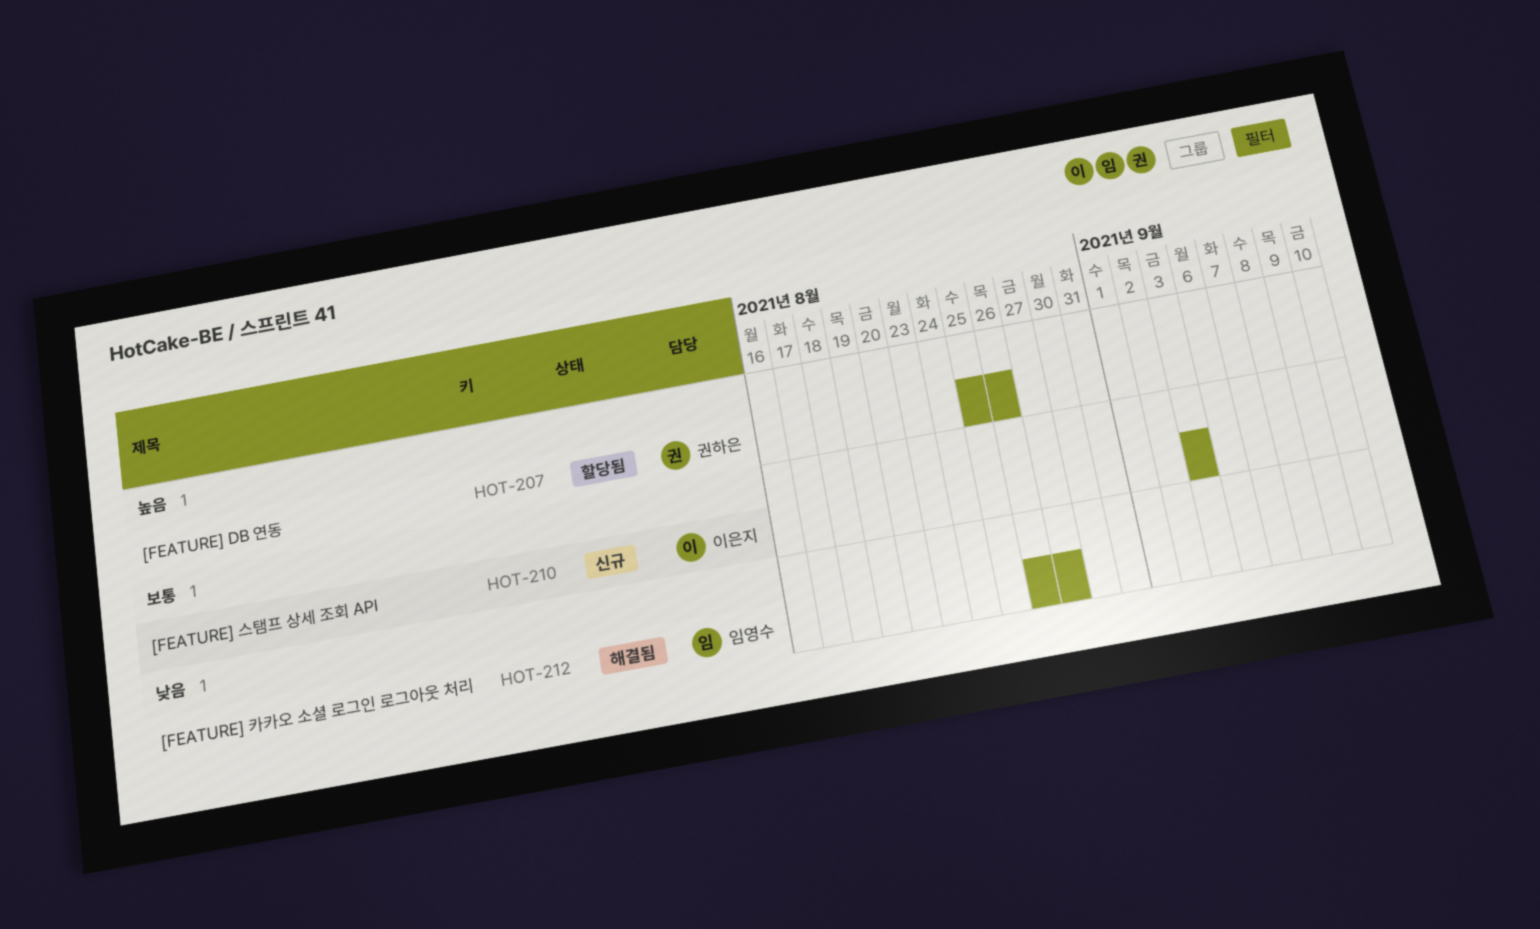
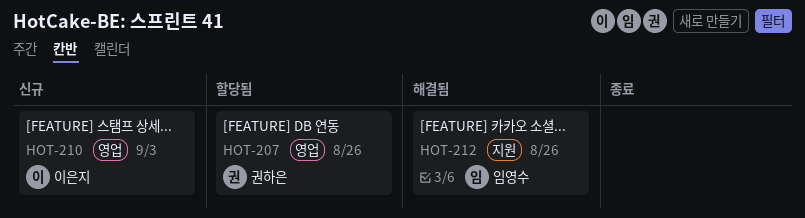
HOT-212, due: Aug 27 -> Aug 26

